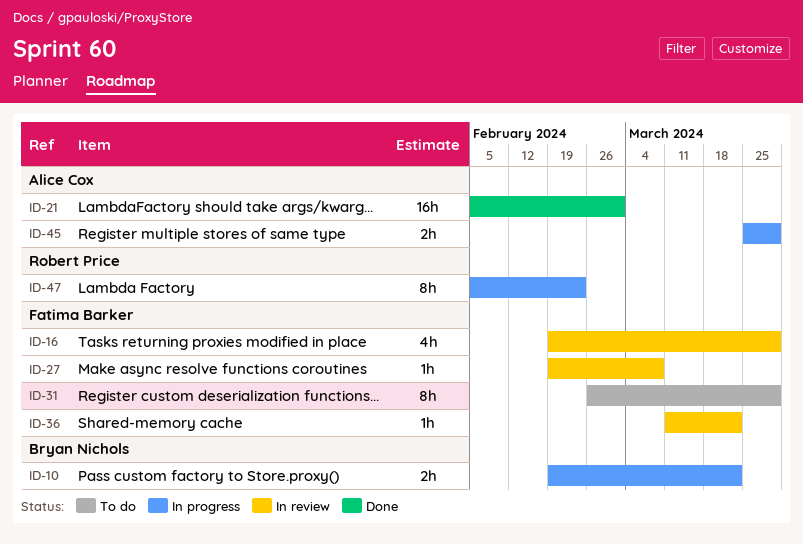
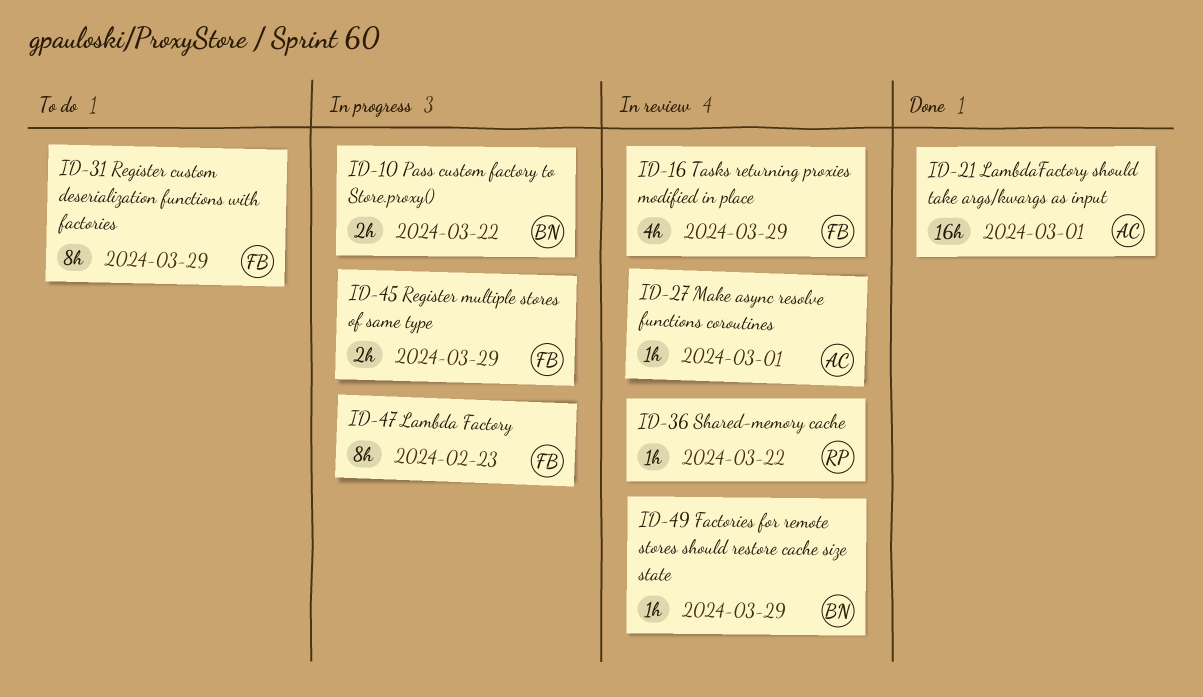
ID-27, owner: Fatima Barker -> Alice Cox
ID-27, due: Mar 8 -> Mar 1
ID-36, owner: Fatima Barker -> Robert Price
ID-45, owner: Alice Cox -> Fatima Barker
ID-47, owner: Robert Price -> Fatima Barker
ID-49: none -> present

